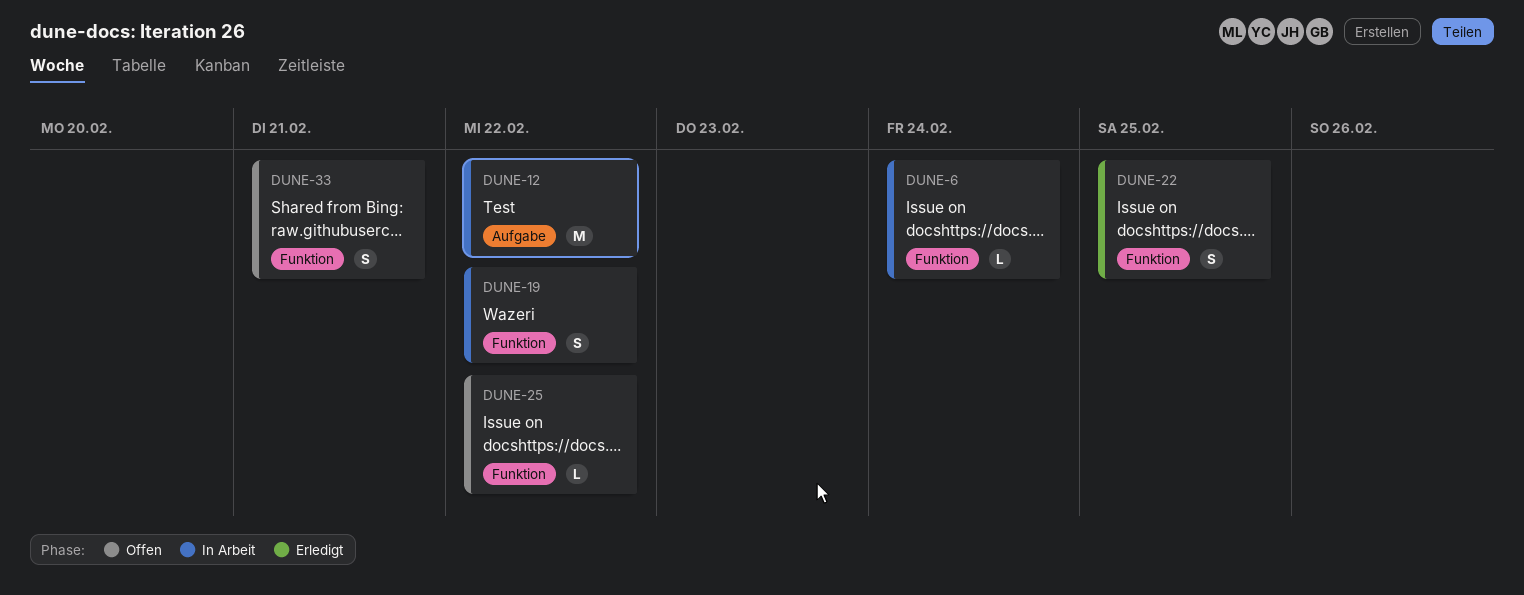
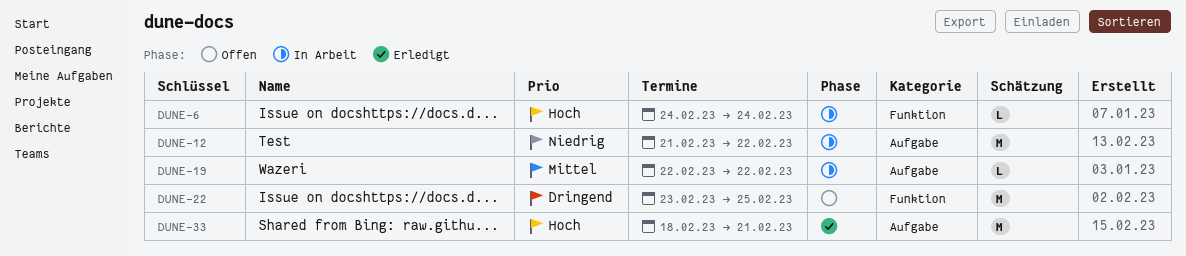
DUNE-19, label: Funktion -> Aufgabe
DUNE-19, estimate: S -> L
DUNE-22, status: Erledigt -> Offen
DUNE-22, estimate: S -> M
DUNE-25: present -> none
DUNE-33, status: Offen -> Erledigt
DUNE-33, label: Funktion -> Aufgabe
DUNE-33, estimate: S -> M

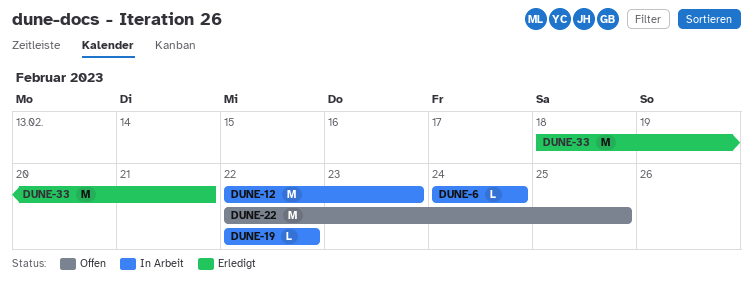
DUNE-12, start: Feb 21 -> Feb 22
DUNE-12, due: Feb 22 -> Feb 23
DUNE-22, start: Feb 23 -> Feb 22

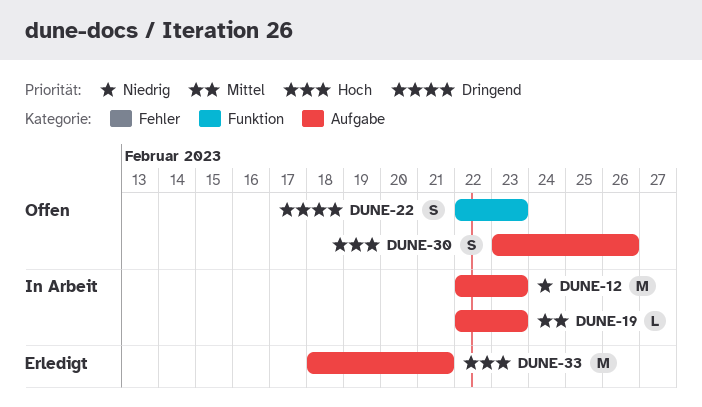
DUNE-6: present -> none
DUNE-19, due: Feb 22 -> Feb 23
DUNE-22, estimate: M -> S
DUNE-22, due: Feb 25 -> Feb 23
DUNE-30: none -> present

